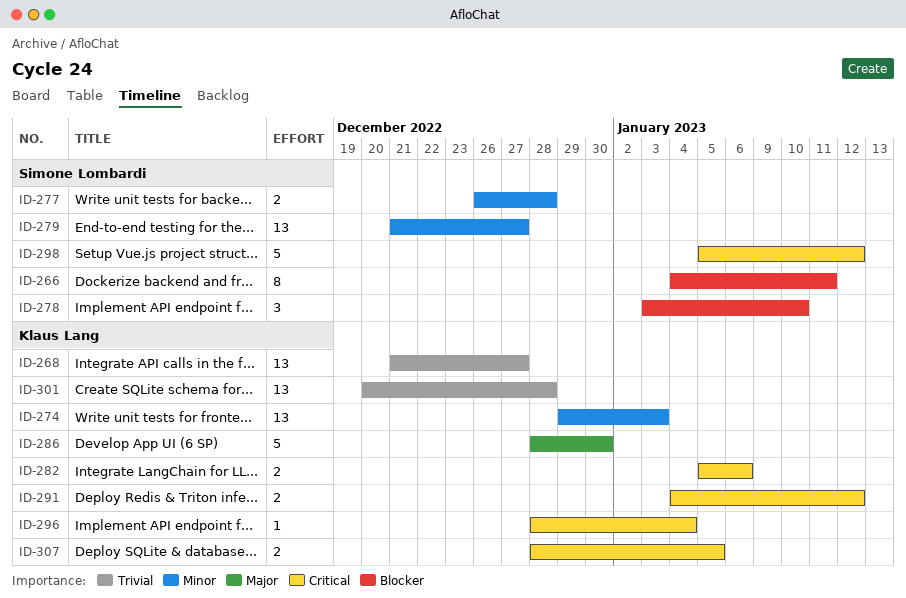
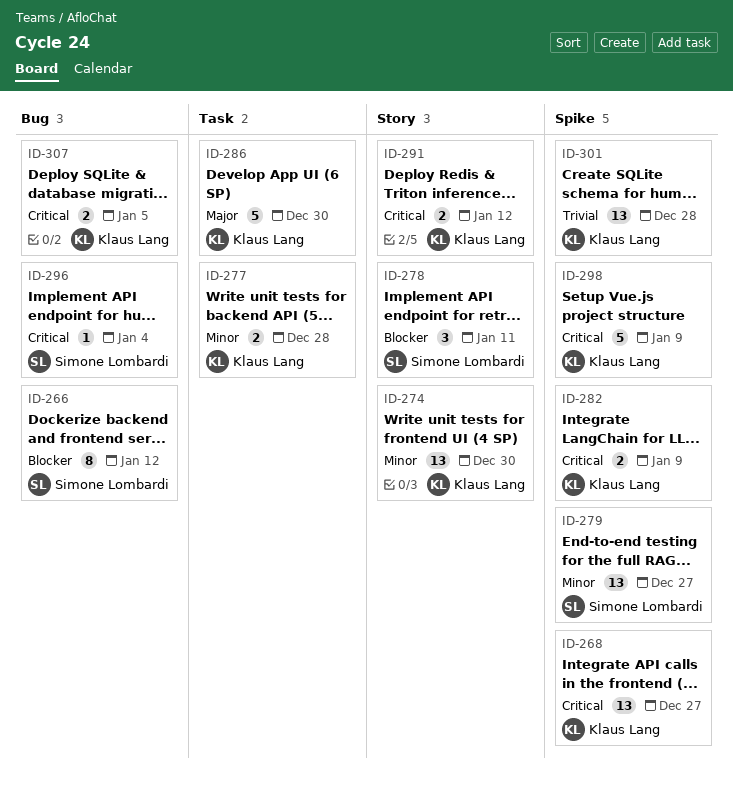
ID-266, due: Jan 11 -> Jan 12
ID-268, priority: Trivial -> Critical
ID-274, due: Jan 3 -> Dec 30
ID-277, owner: Simone Lombardi -> Klaus Lang
ID-278, due: Jan 10 -> Jan 11
ID-282, due: Jan 6 -> Jan 9
ID-296, owner: Klaus Lang -> Simone Lombardi
ID-298, owner: Simone Lombardi -> Klaus Lang
ID-298, due: Jan 12 -> Jan 9

